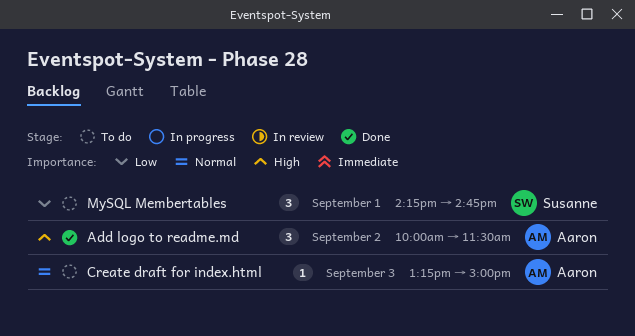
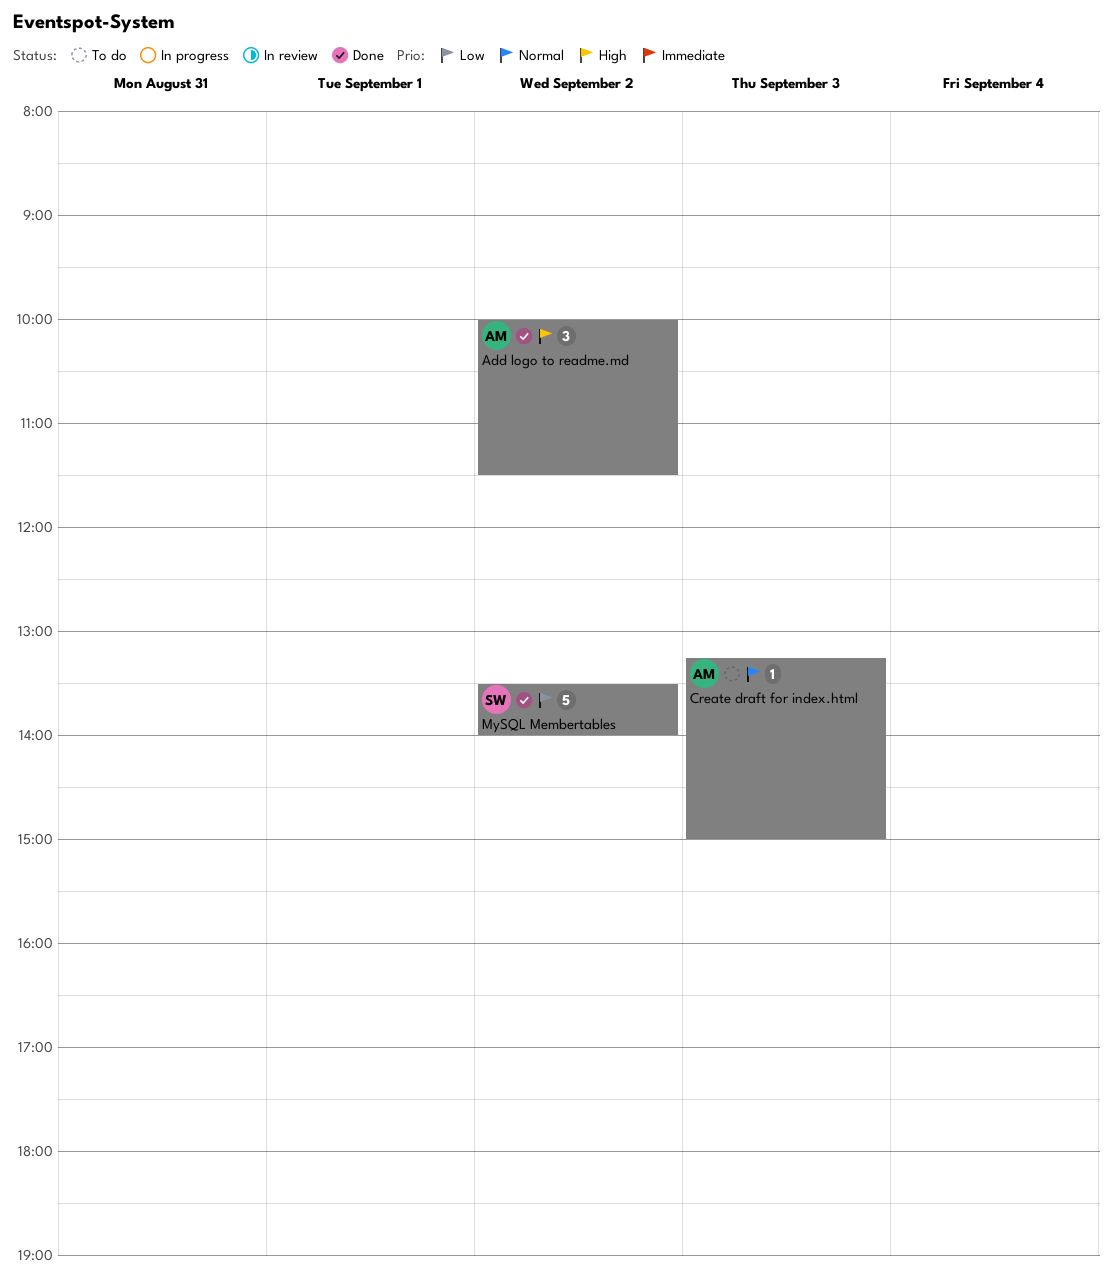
MySQL Membertables, status: To do -> Done
MySQL Membertables, estimate: 3 -> 5
MySQL Membertables, day: Sep 1 -> Sep 2
MySQL Membertables, begins: 14:15 -> 13:30
MySQL Membertables, ends: 14:45 -> 14:00

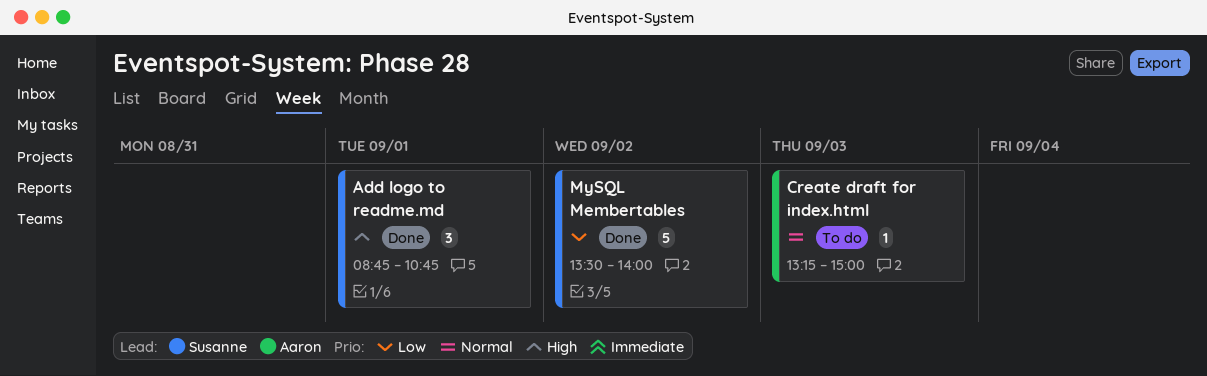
Add logo to readme.md, owner: Aaron -> Susanne
Add logo to readme.md, day: Sep 2 -> Sep 1
Add logo to readme.md, begins: 10:00 -> 08:45
Add logo to readme.md, ends: 11:30 -> 10:45

